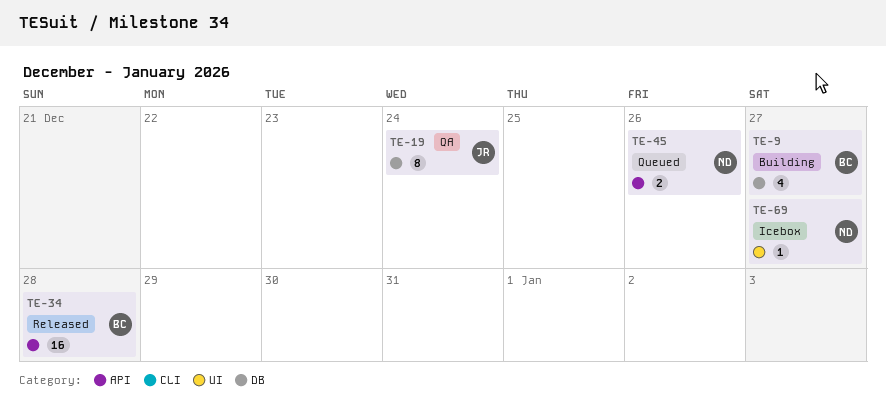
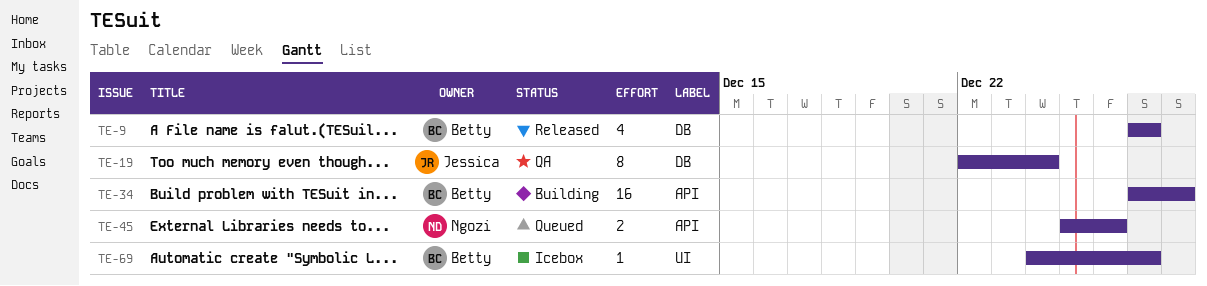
TE-9, status: Building -> Released
TE-34, status: Released -> Building
TE-69, owner: Ngozi -> Betty

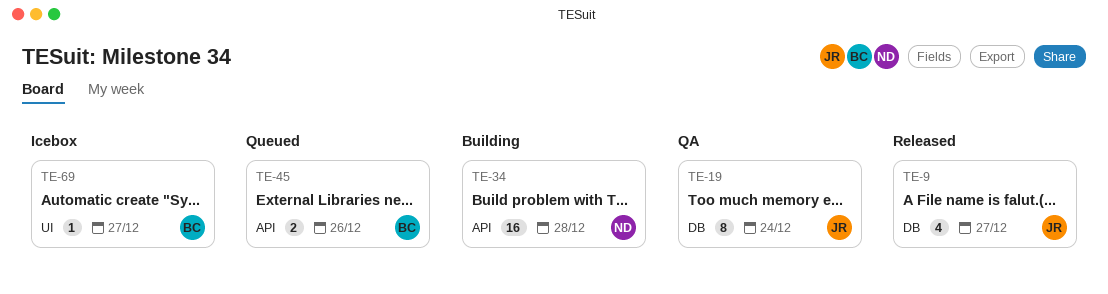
TE-9, owner: Betty -> Jessica
TE-34, owner: Betty -> Ngozi
TE-45, owner: Ngozi -> Betty

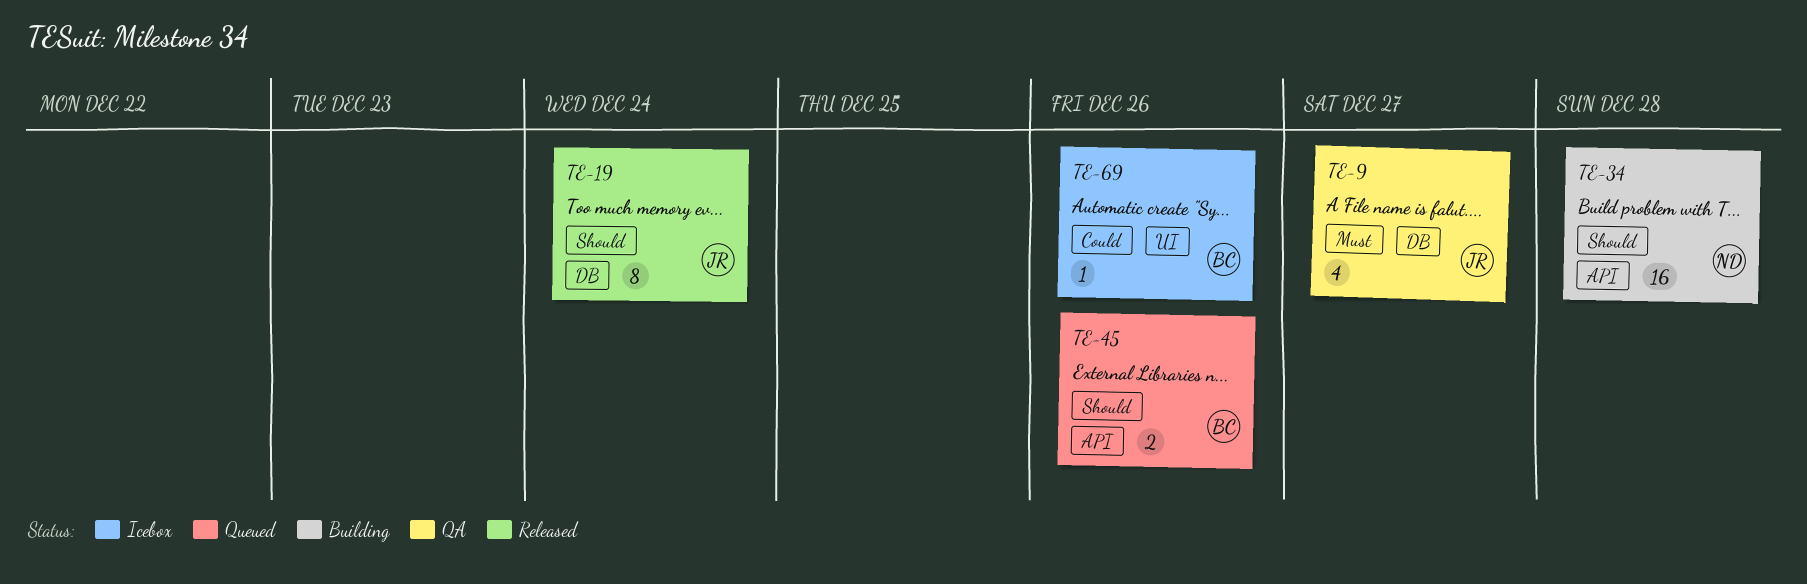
TE-9, status: Released -> QA
TE-19, status: QA -> Released
TE-69, due: Dec 27 -> Dec 26

